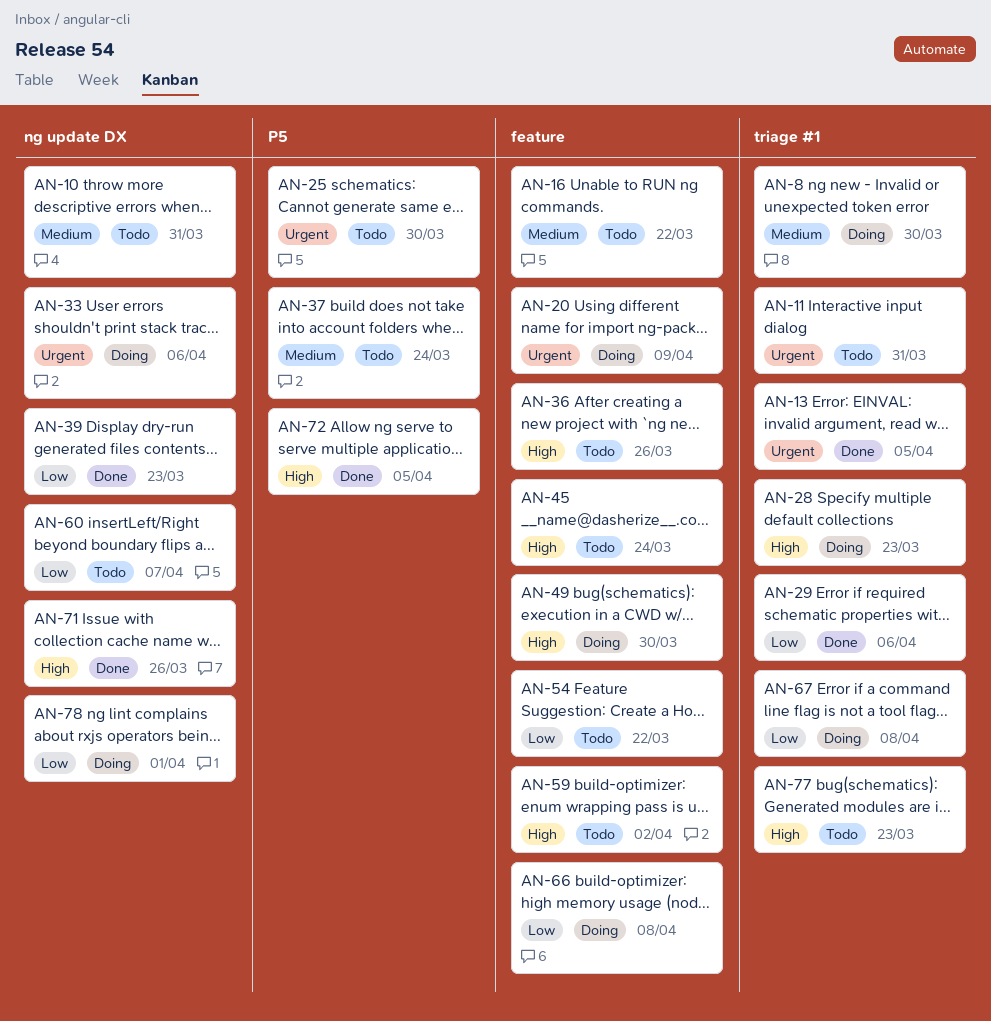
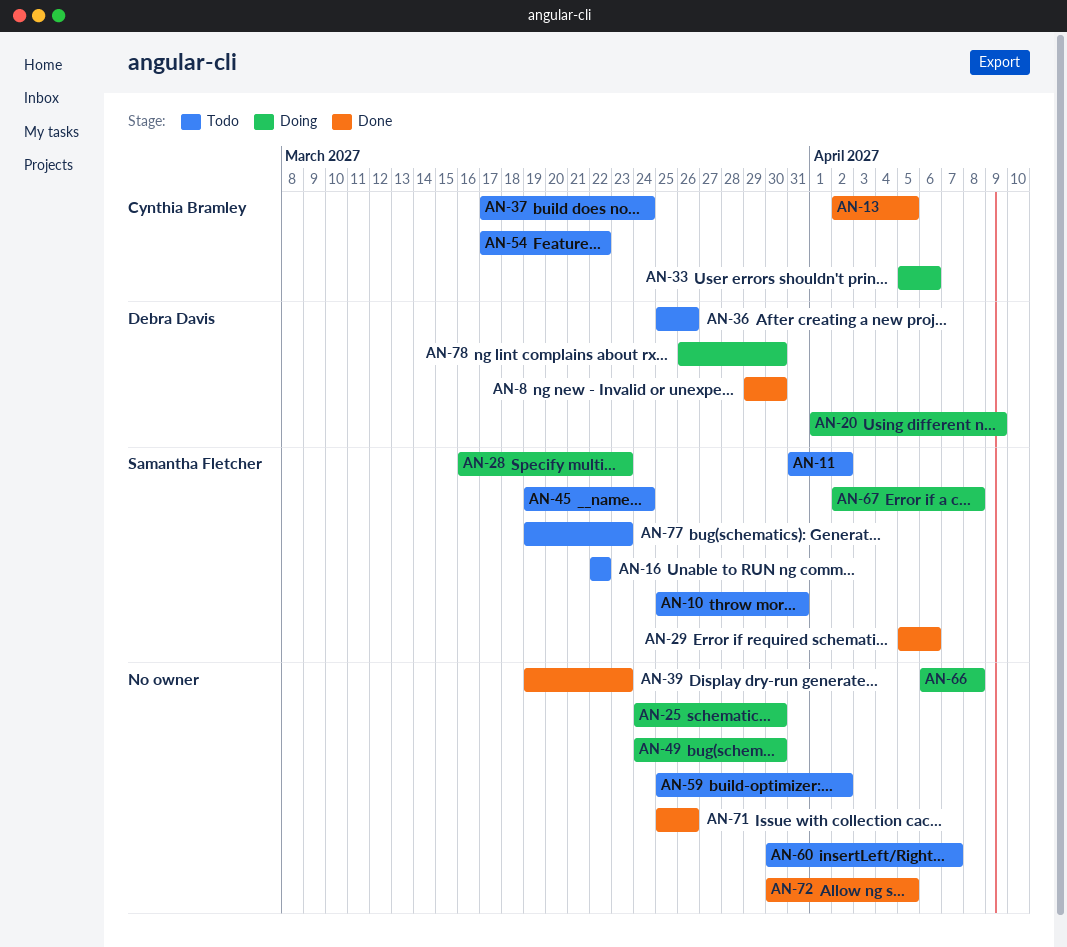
AN-8, status: Doing -> Done
AN-11, due: Mar 31 -> Apr 2
AN-25, status: Todo -> Doing
AN-78, due: Apr 1 -> Mar 30

